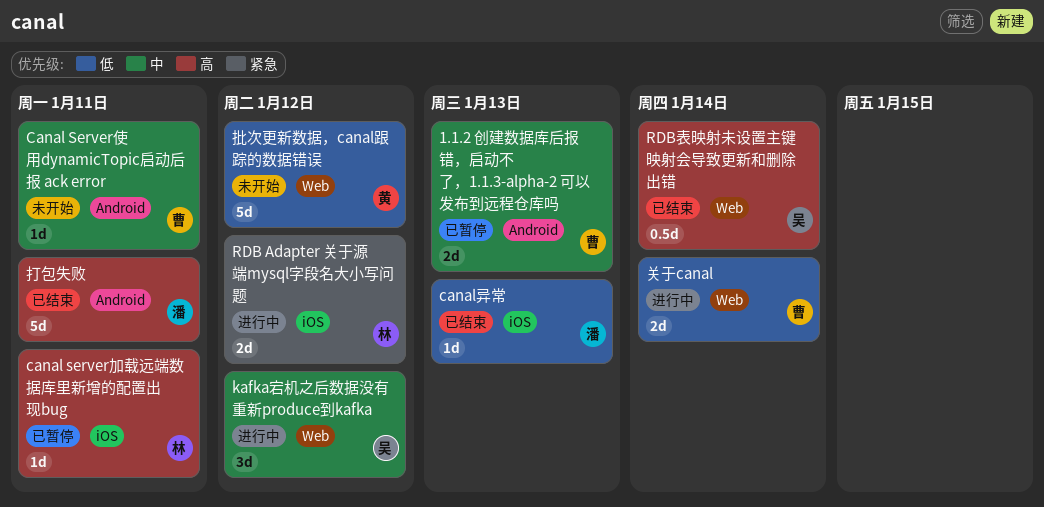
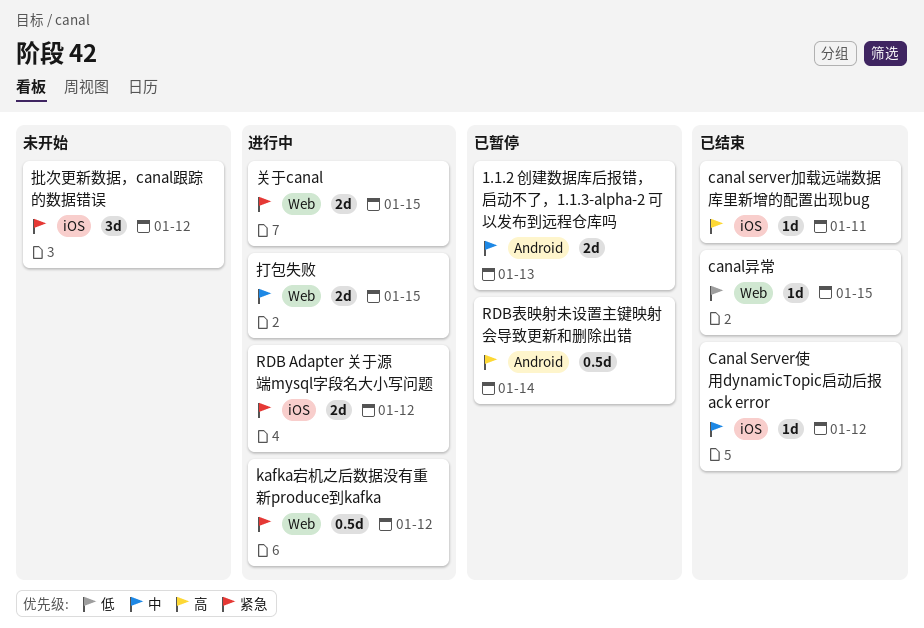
Canal Server使用dynamicTopic启动后报 ack error, status: 未开始 -> 已结束
Canal Server使用dynamicTopic启动后报 ack error, label: Android -> iOS
Canal Server使用dynamicTopic启动后报 ack error, due: Jan 11 -> Jan 12
canal server加载远端数据库里新增的配置出现bug, status: 已暂停 -> 已结束
canal异常, label: iOS -> Web
canal异常, due: Jan 13 -> Jan 15
kafka宕机之后数据没有重新produce到kafka, priority: 中 -> 紧急
kafka宕机之后数据没有重新produce到kafka, estimate: 3d -> 0.5d
RDB表映射未设置主键映射会导致更新和删除出错, status: 已结束 -> 已暂停
RDB表映射未设置主键映射会导致更新和删除出错, label: Web -> Android
关于canal, priority: 低 -> 紧急
关于canal, due: Jan 14 -> Jan 15
打包失败, status: 已结束 -> 进行中
打包失败, priority: 高 -> 中
打包失败, label: Android -> Web
打包失败, estimate: 5d -> 2d
打包失败, due: Jan 11 -> Jan 15
批次更新数据，canal跟踪的数据错误, priority: 低 -> 紧急
批次更新数据，canal跟踪的数据错误, label: Web -> iOS
批次更新数据，canal跟踪的数据错误, estimate: 5d -> 3d

